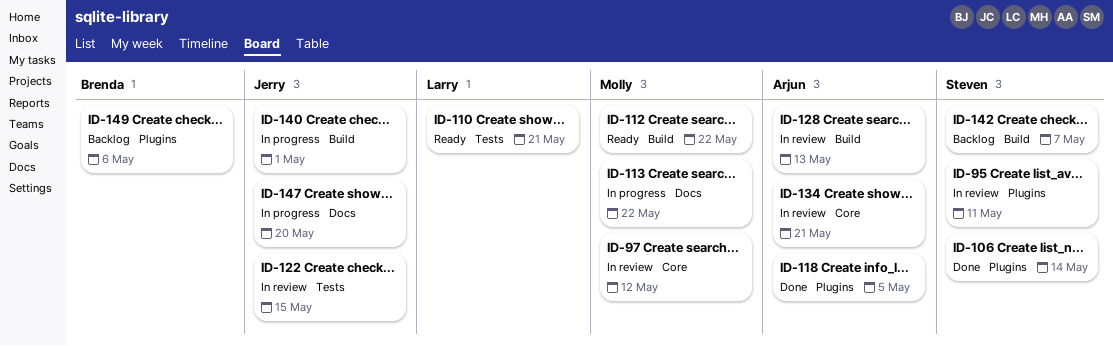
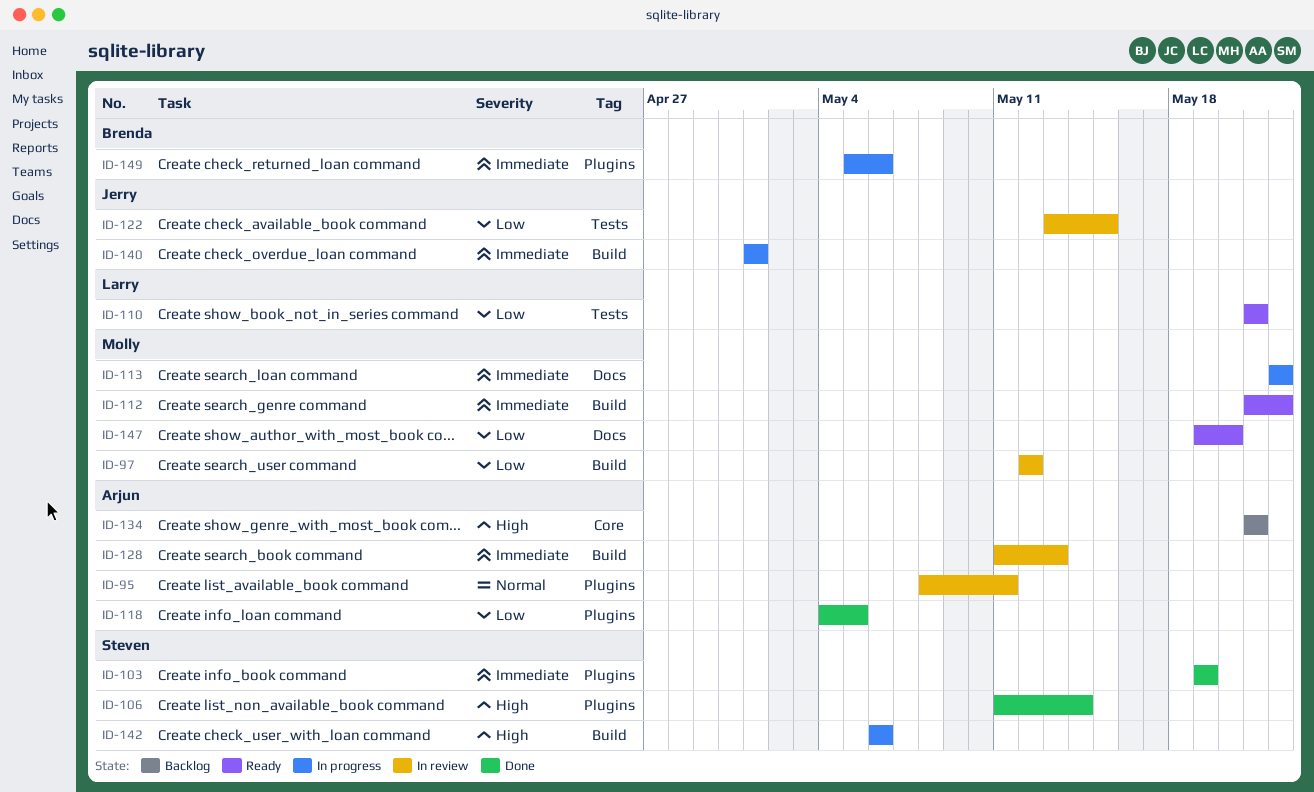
ID-95, owner: Steven -> Arjun
ID-97, label: Core -> Build
ID-103: none -> present
ID-134, status: In review -> Backlog
ID-142, status: Backlog -> In progress
ID-142, due: May 7 -> May 6
ID-147, status: In progress -> Ready
ID-147, owner: Jerry -> Molly
ID-149, status: Backlog -> In progress

